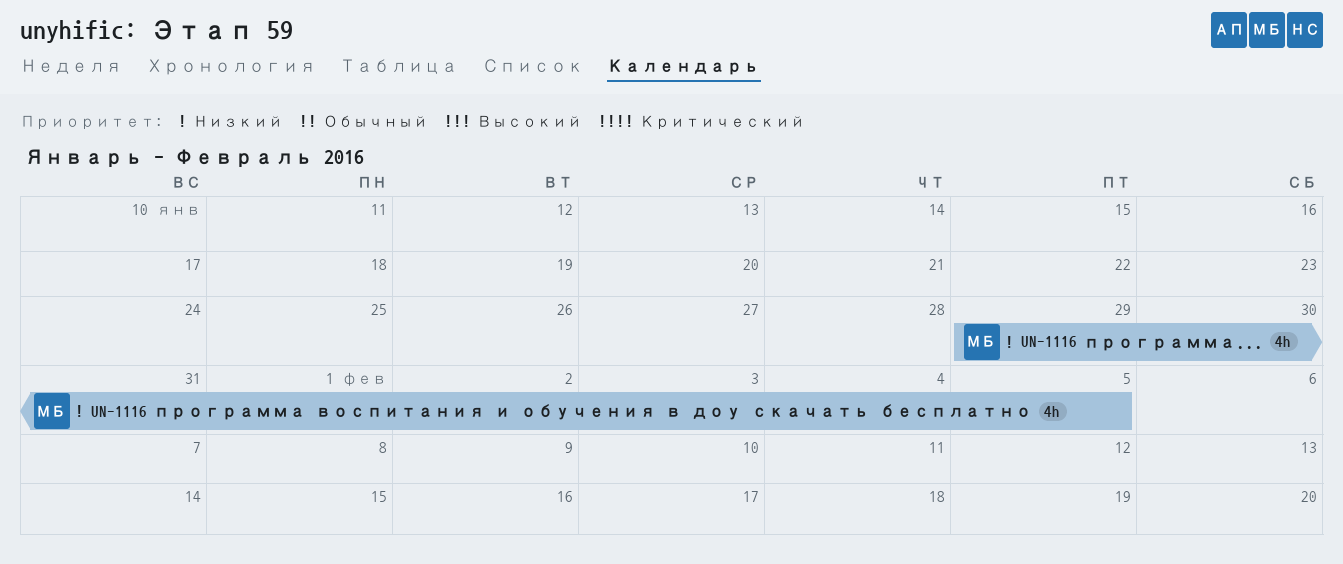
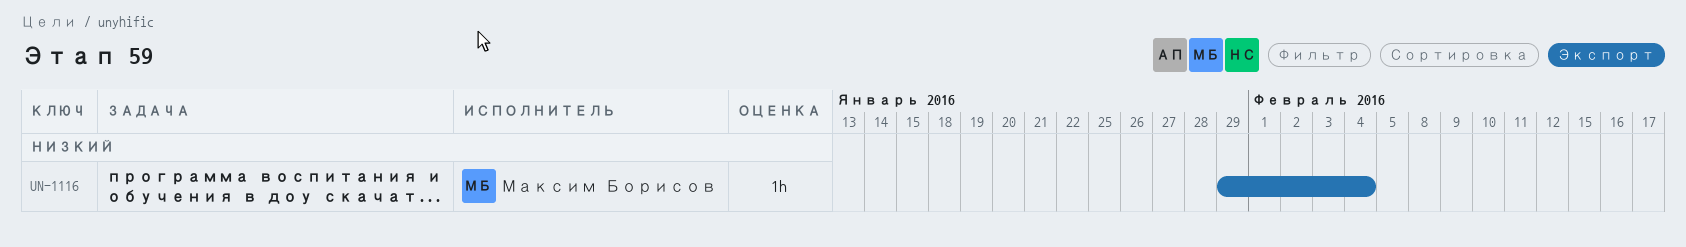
UN-1116, estimate: 4h -> 1h
UN-1116, due: Feb 5 -> Feb 4

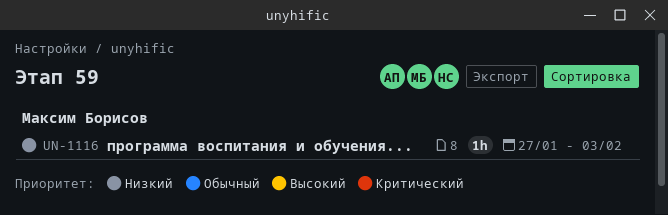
UN-1116, start: Jan 29 -> Jan 27
UN-1116, due: Feb 4 -> Feb 3

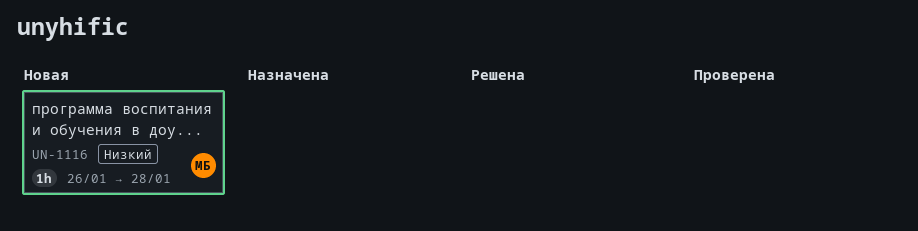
UN-1116, start: Jan 27 -> Jan 26
UN-1116, due: Feb 3 -> Jan 28

